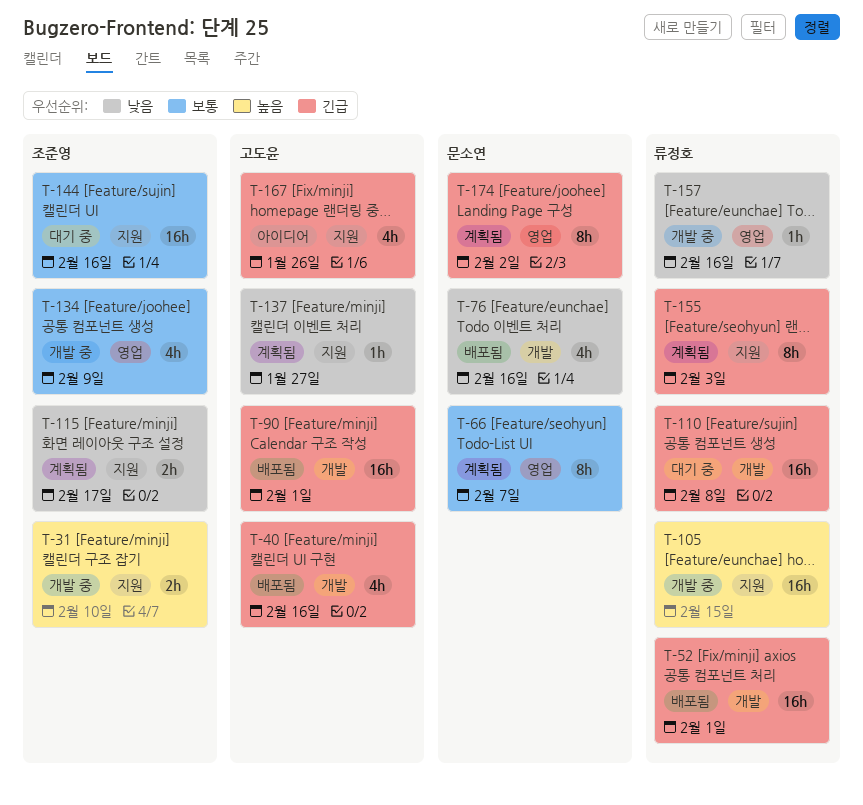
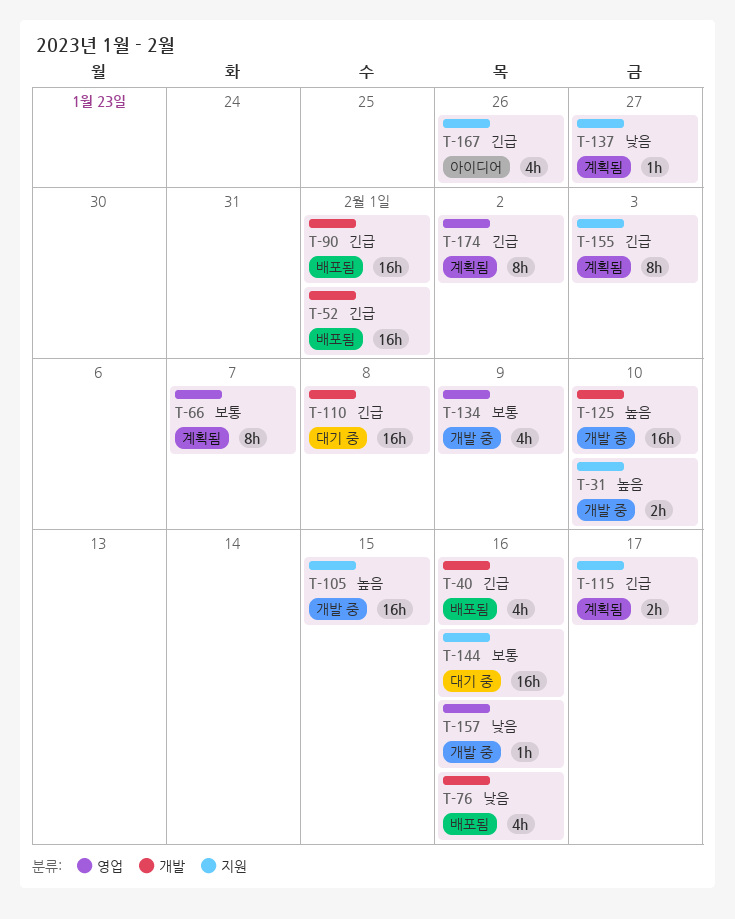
T-115, priority: 낮음 -> 긴급
T-125: none -> present

